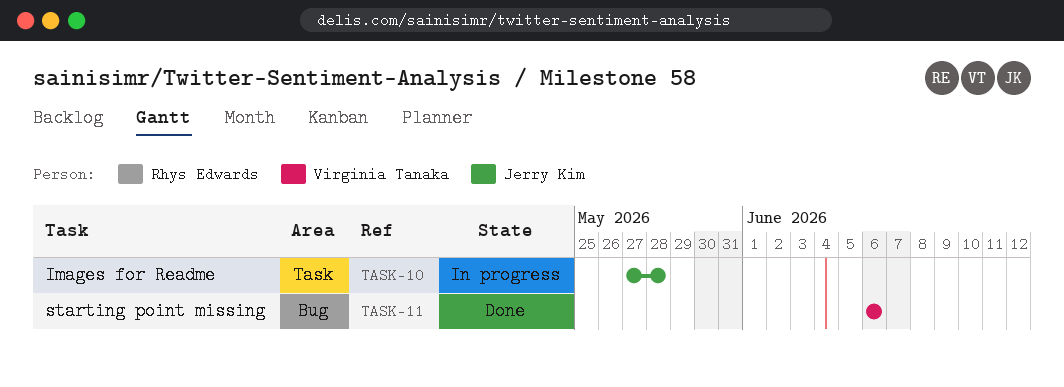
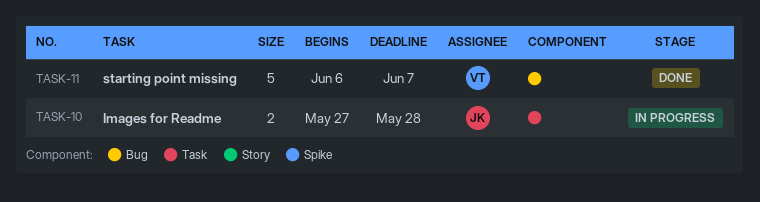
TASK-11, due: Jun 6 -> Jun 7

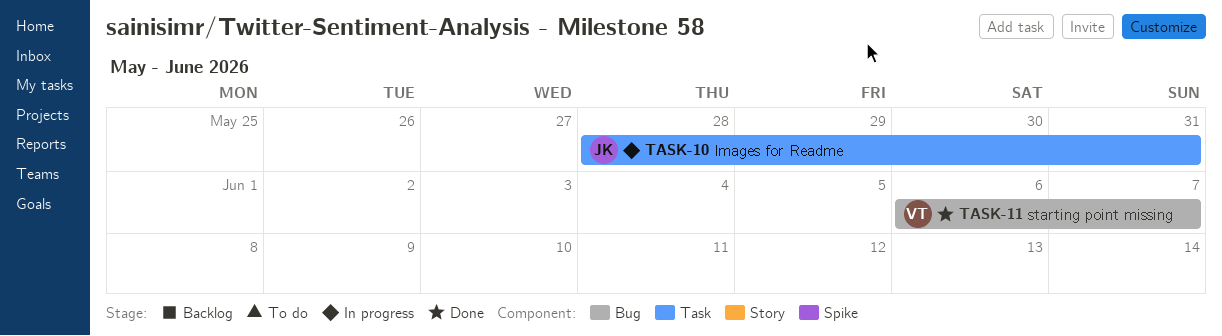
TASK-10, start: May 27 -> May 28
TASK-10, due: May 28 -> May 31

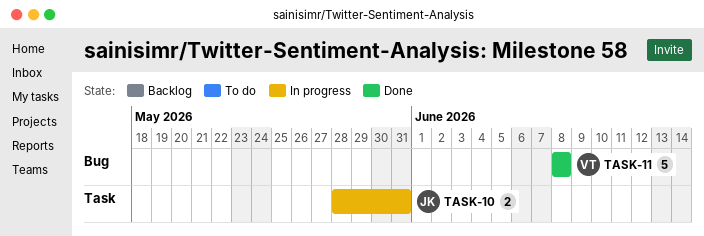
TASK-11, start: Jun 6 -> Jun 8
TASK-11, due: Jun 7 -> Jun 8

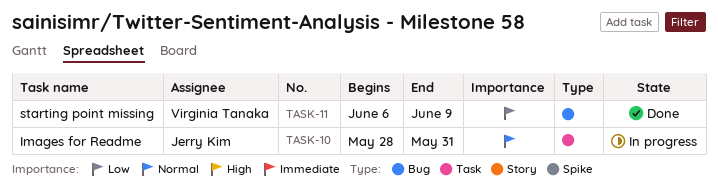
TASK-11, start: Jun 8 -> Jun 6
TASK-11, due: Jun 8 -> Jun 9

